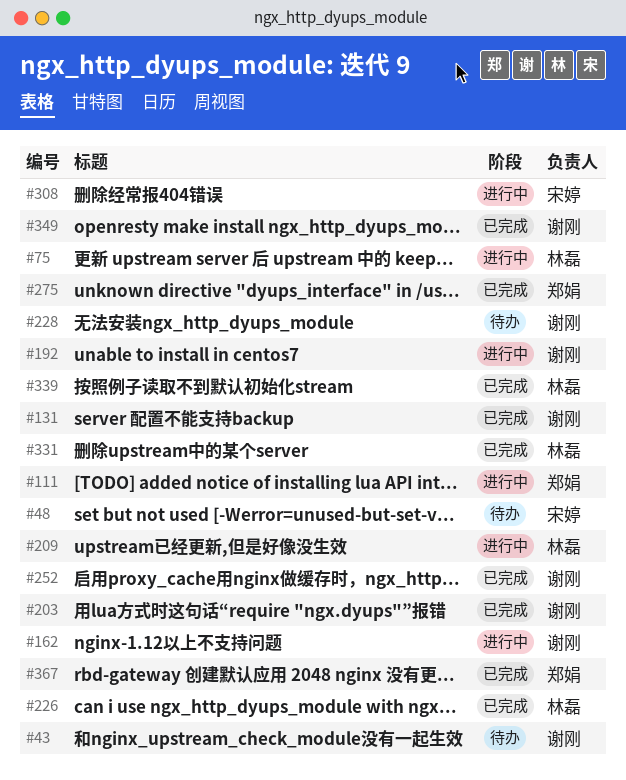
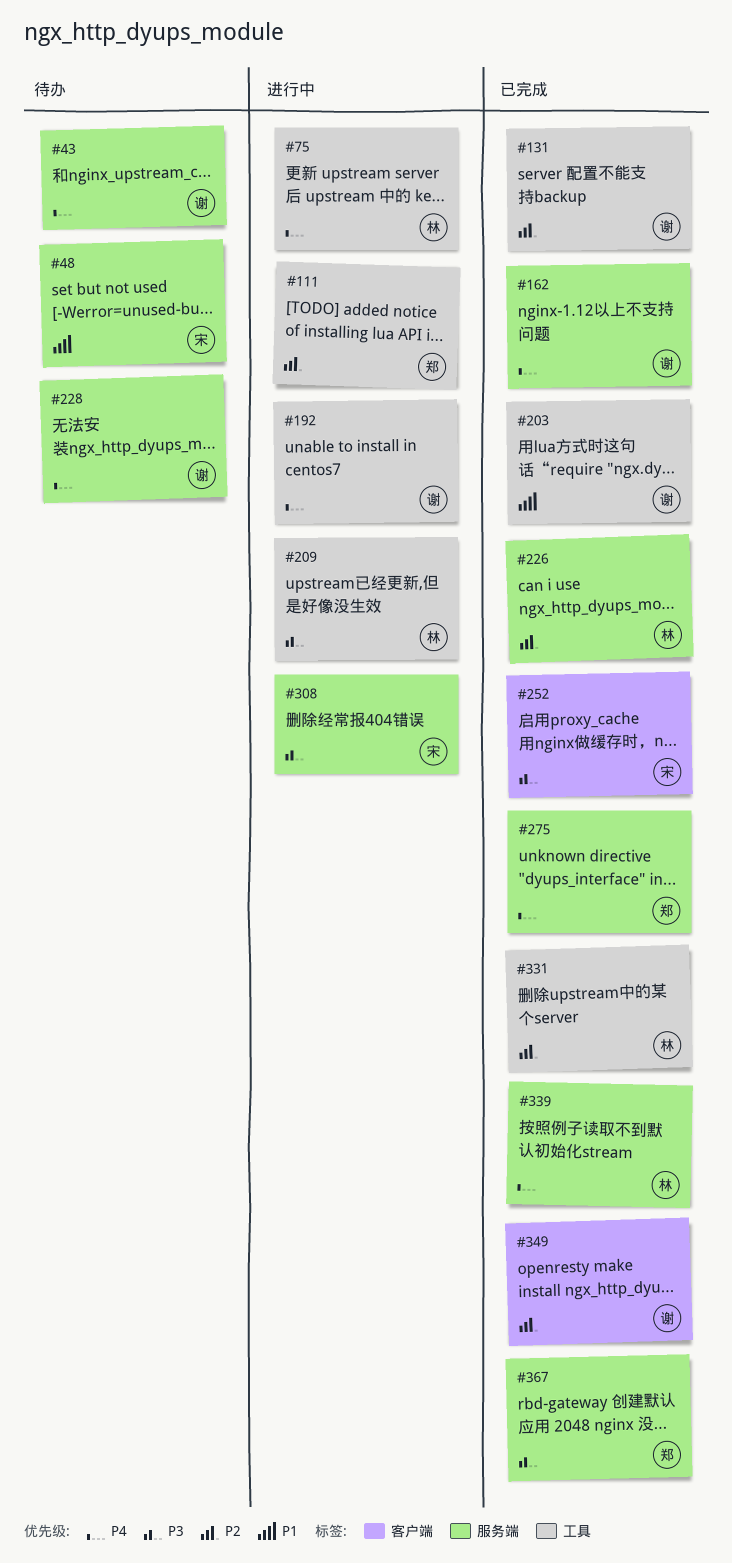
#162, status: 进行中 -> 已完成
#252, owner: 谢刚 -> 宋婷

